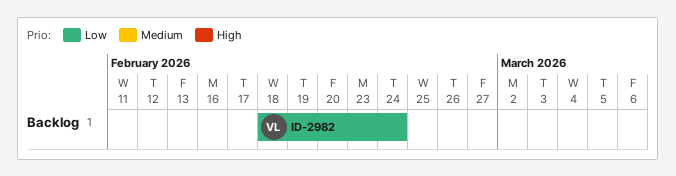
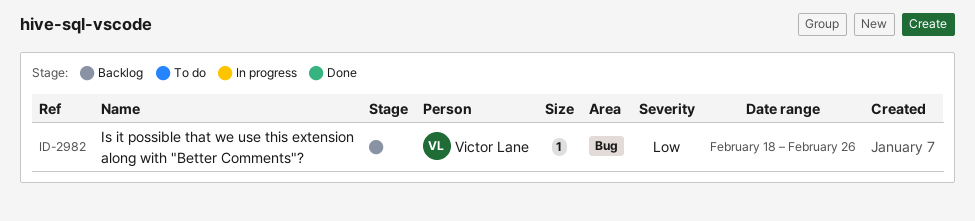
ID-2982, due: Feb 24 -> Feb 26

